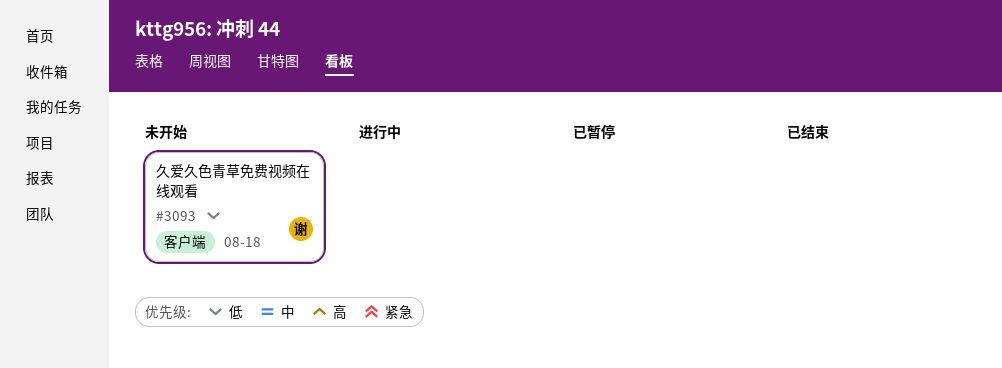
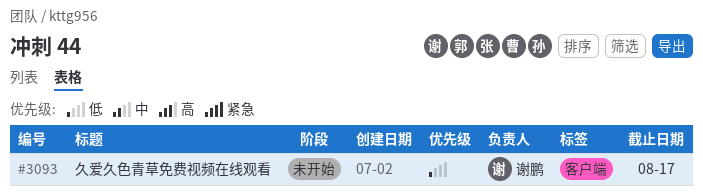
#3093, due: Aug 18 -> Aug 17

